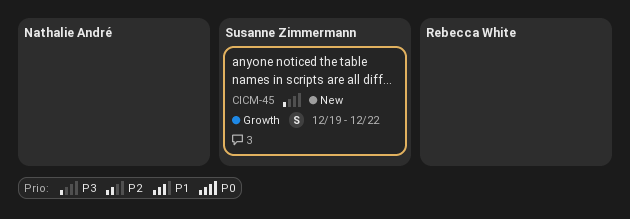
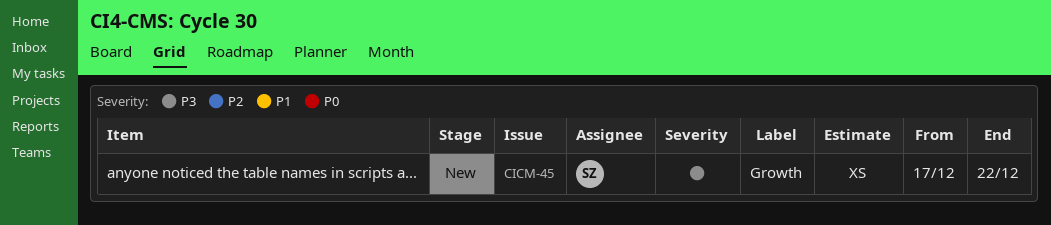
CICM-45, estimate: S -> XS
CICM-45, start: Dec 19 -> Dec 17

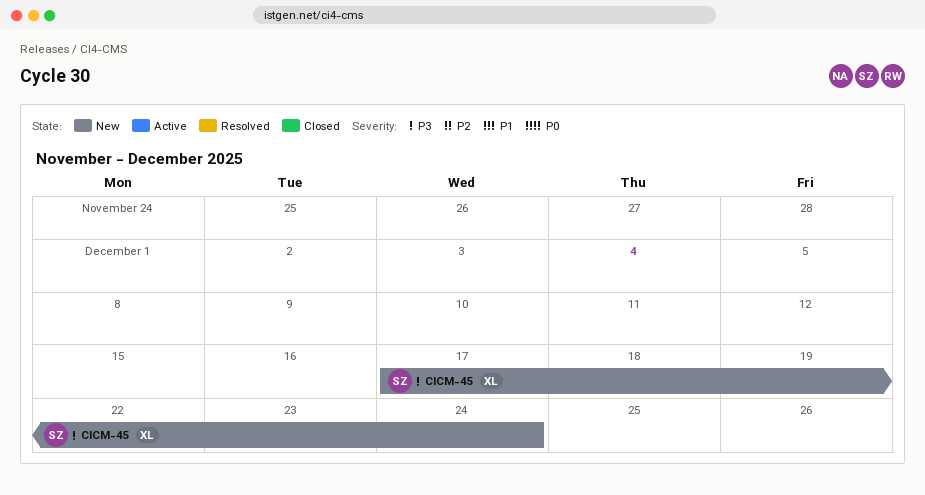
CICM-45, estimate: XS -> XL
CICM-45, due: Dec 22 -> Dec 24

